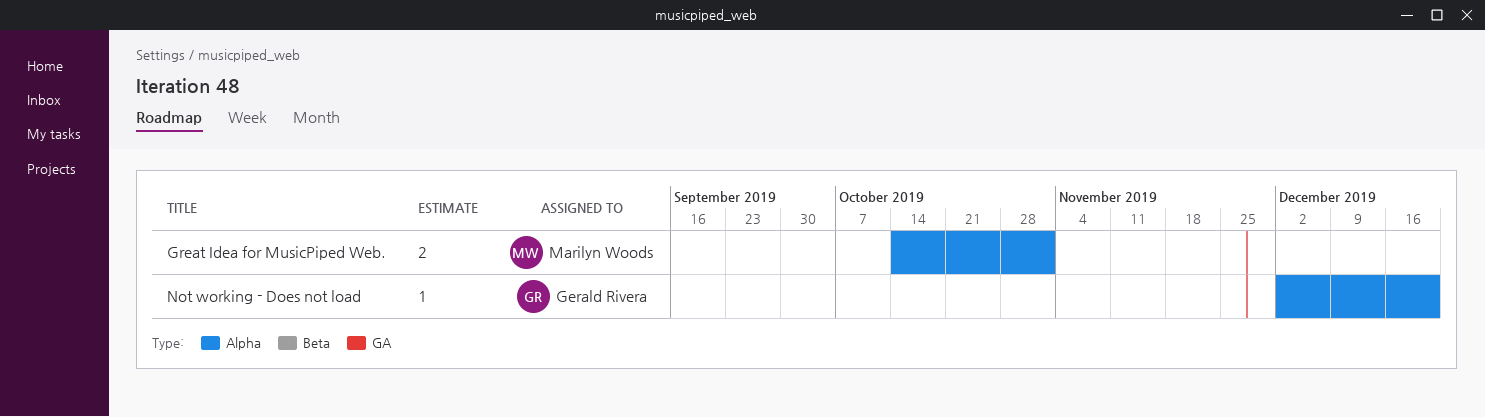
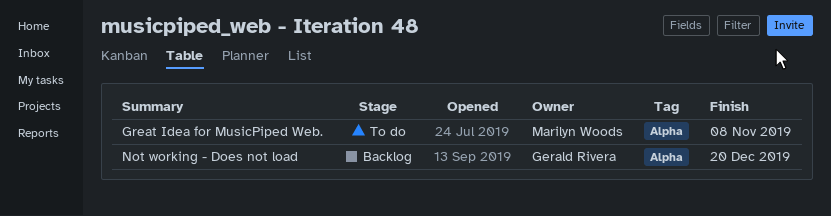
Great Idea for MusicPiped Web., due: Nov 1 -> Nov 8

